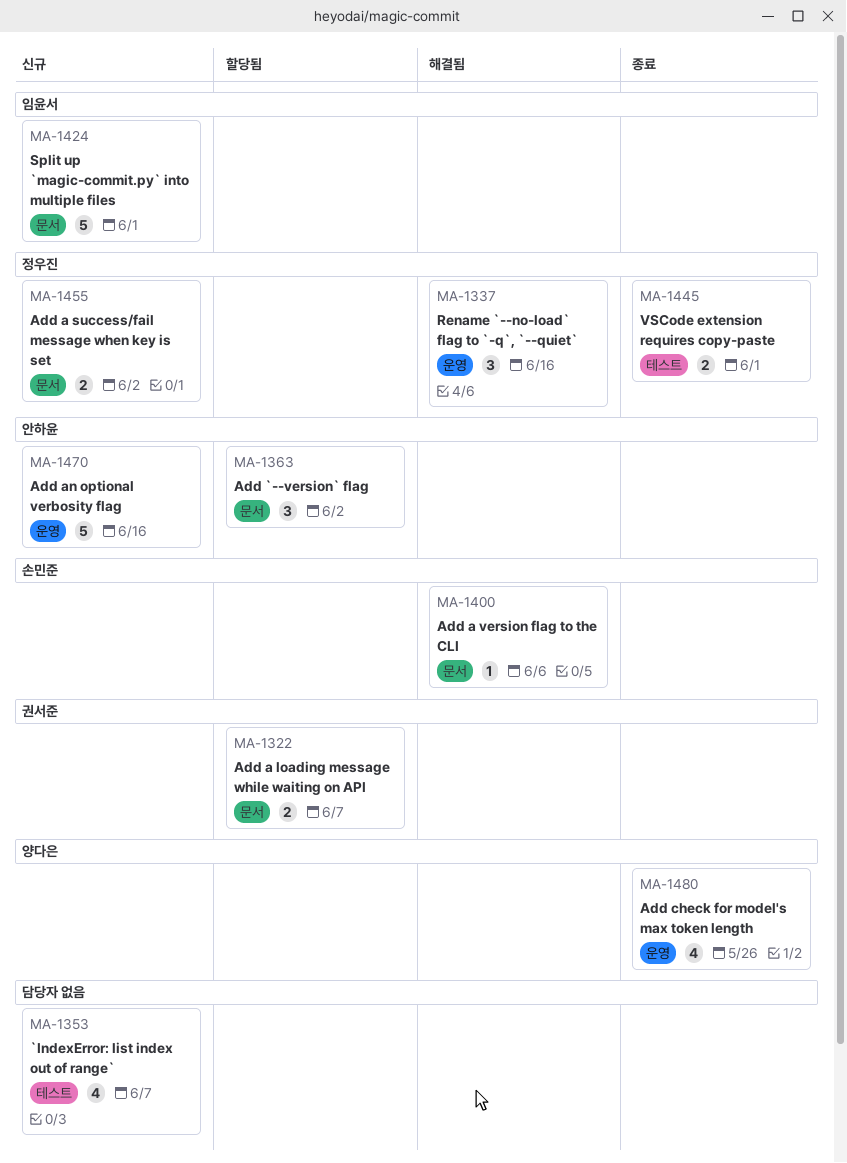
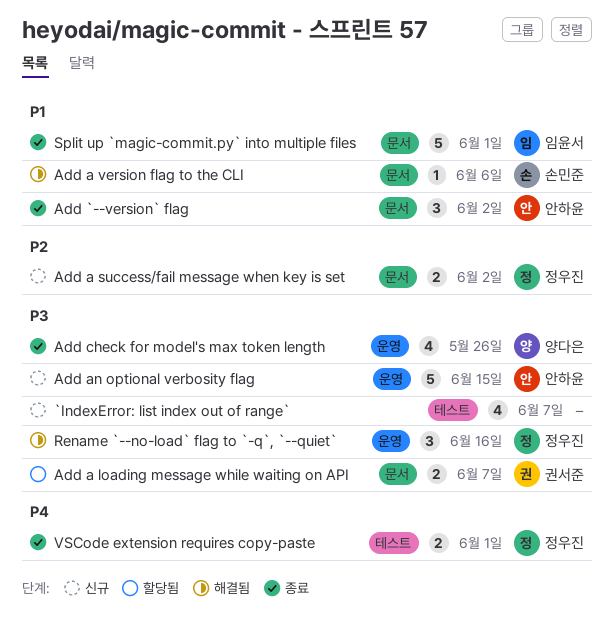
Add `--version` flag, status: 할당됨 -> 종료
Add an optional verbosity flag, due: Jun 16 -> Jun 15
Split up `magic-commit.py` into multiple files, status: 신규 -> 종료

